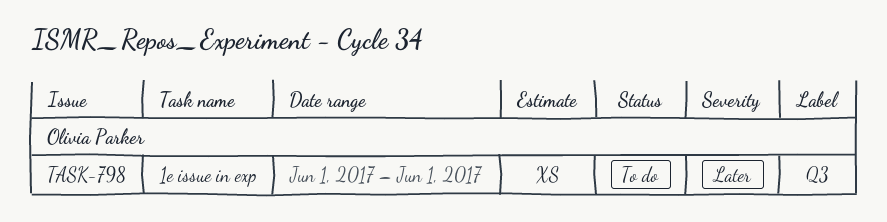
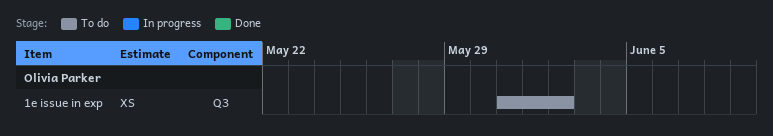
1e issue in exp, start: Jun 1 -> May 31
1e issue in exp, due: Jun 1 -> Jun 2

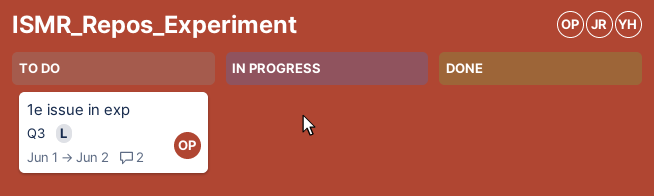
1e issue in exp, estimate: XS -> L
1e issue in exp, start: May 31 -> Jun 1

